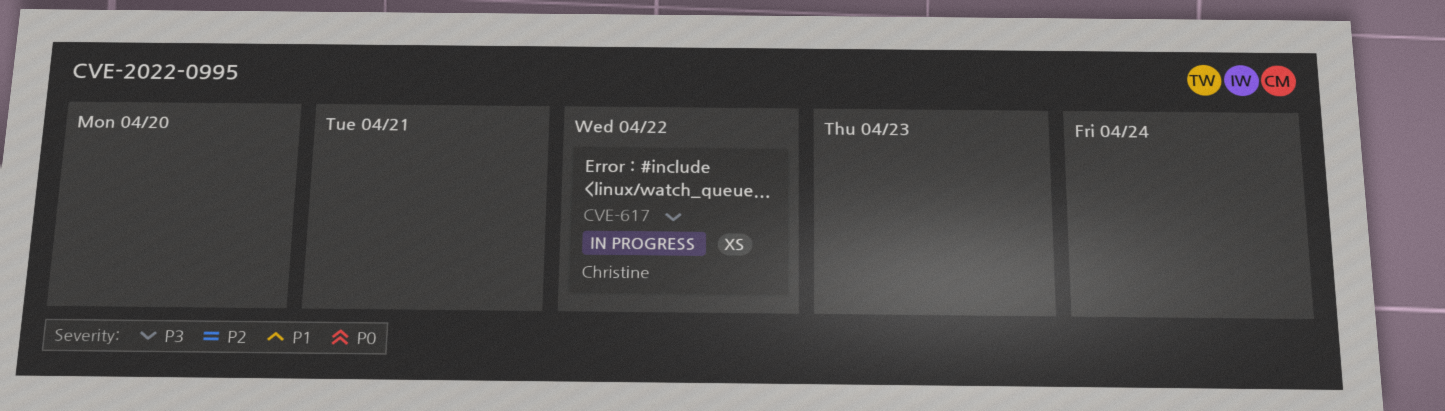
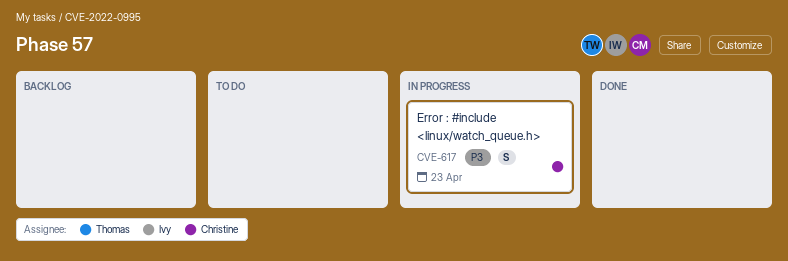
CVE-617, estimate: XS -> S
CVE-617, due: Apr 22 -> Apr 23

